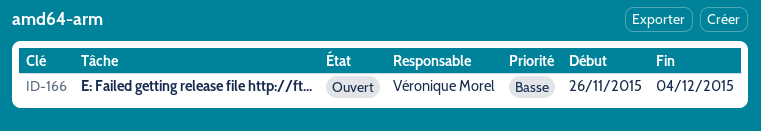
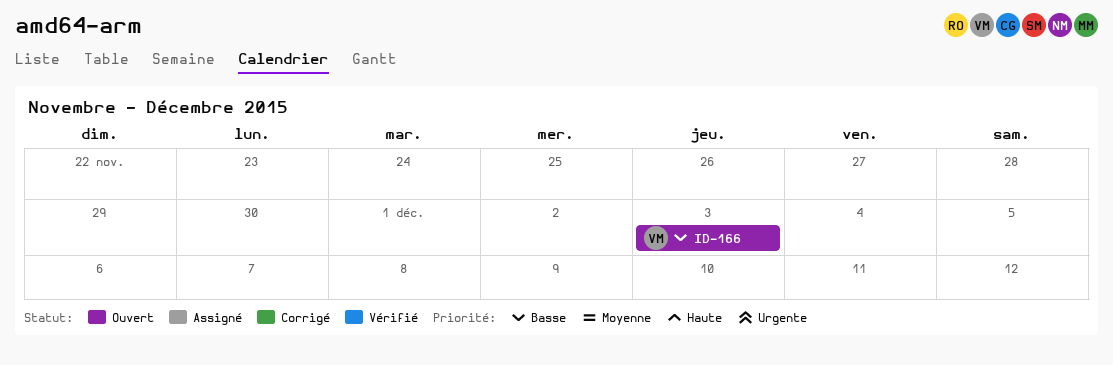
ID-166, start: Nov 26 -> Dec 3
ID-166, due: Dec 4 -> Dec 3

